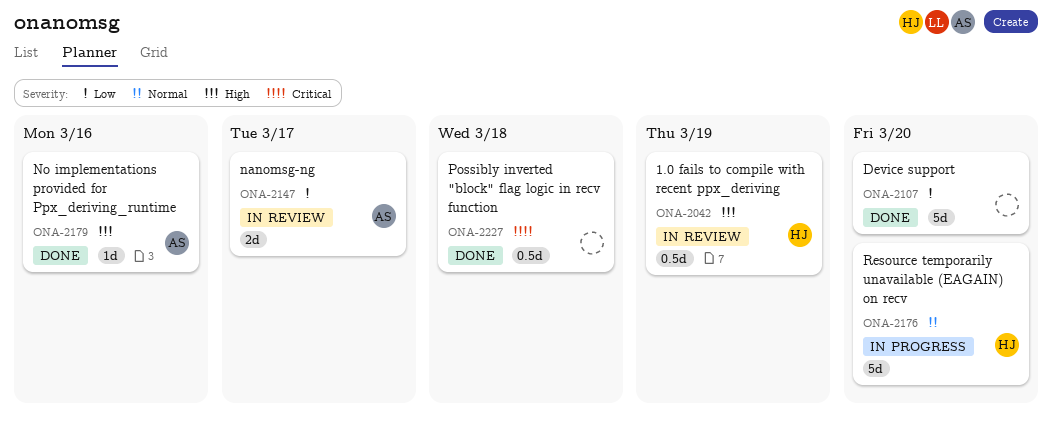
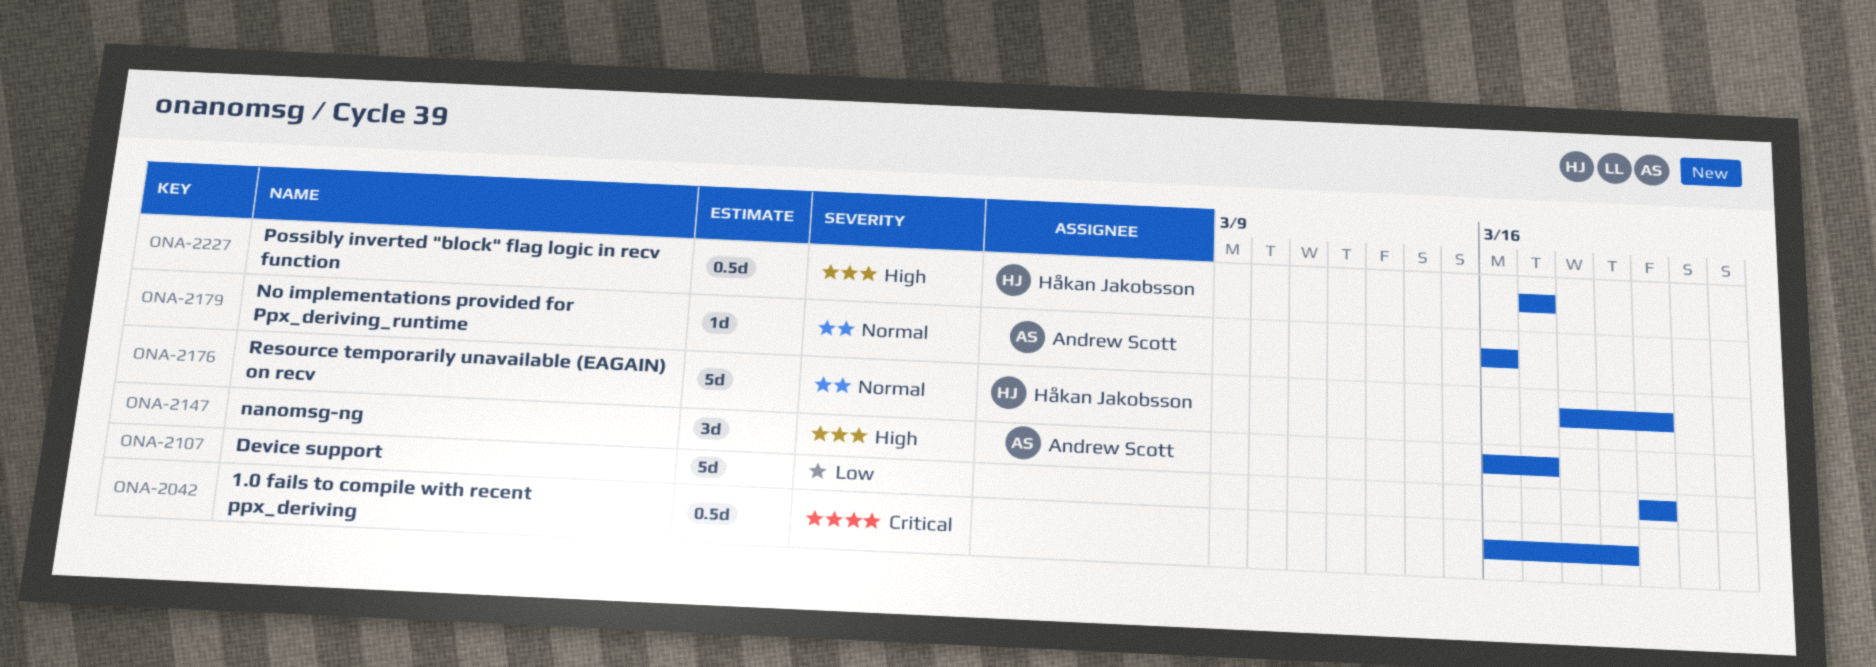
ONA-2042, owner: Håkan Jakobsson -> none
ONA-2042, priority: High -> Critical
ONA-2147, priority: Low -> High
ONA-2147, estimate: 2d -> 3d
ONA-2179, priority: High -> Normal
ONA-2227, owner: none -> Håkan Jakobsson
ONA-2227, priority: Critical -> High
ONA-2227, due: Mar 18 -> Mar 17

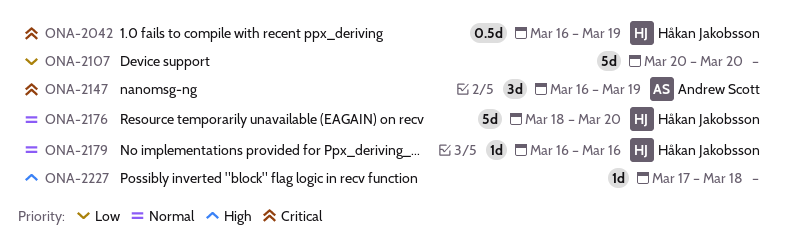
ONA-2042, owner: none -> Håkan Jakobsson
ONA-2147, priority: High -> Critical
ONA-2147, due: Mar 17 -> Mar 19
ONA-2179, owner: Andrew Scott -> Håkan Jakobsson
ONA-2227, owner: Håkan Jakobsson -> none
ONA-2227, estimate: 0.5d -> 1d
ONA-2227, due: Mar 17 -> Mar 18

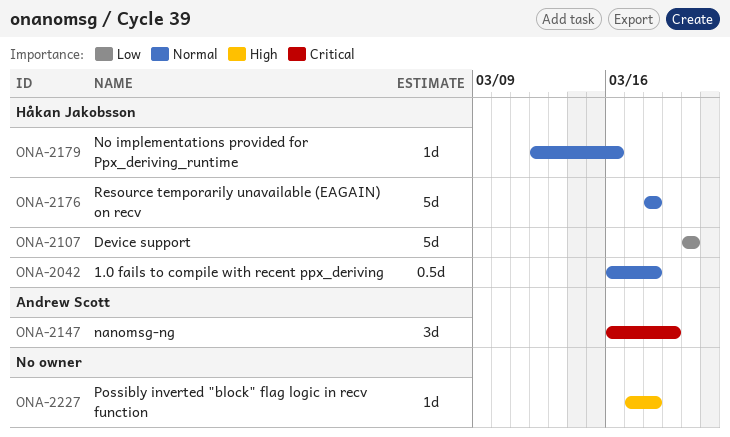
ONA-2042, priority: Critical -> Normal
ONA-2042, due: Mar 19 -> Mar 18
ONA-2107, owner: none -> Håkan Jakobsson
ONA-2176, due: Mar 20 -> Mar 18
ONA-2179, start: Mar 16 -> Mar 12

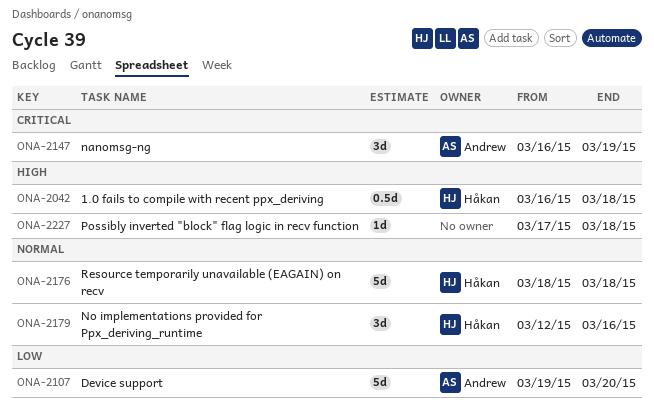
ONA-2042, priority: Normal -> High
ONA-2107, owner: Håkan Jakobsson -> Andrew Scott
ONA-2107, start: Mar 20 -> Mar 19
ONA-2179, estimate: 1d -> 3d

